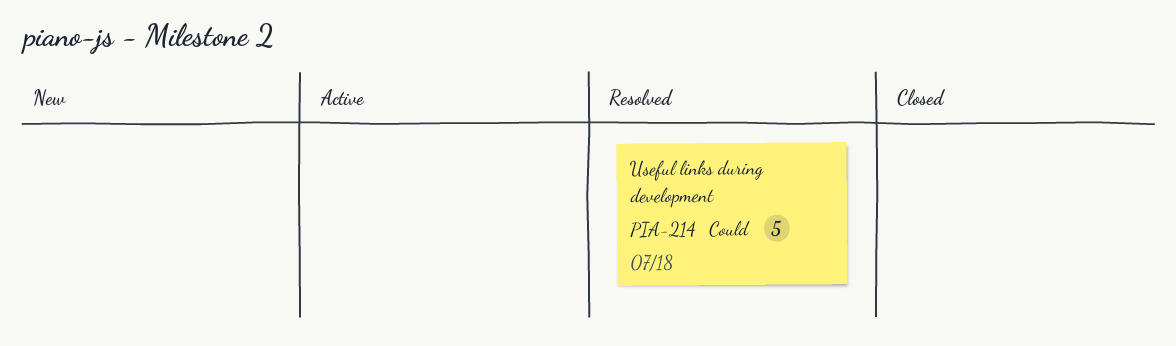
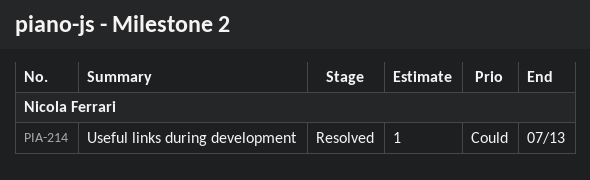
PIA-214, estimate: 5 -> 1
PIA-214, due: Jul 18 -> Jul 13

